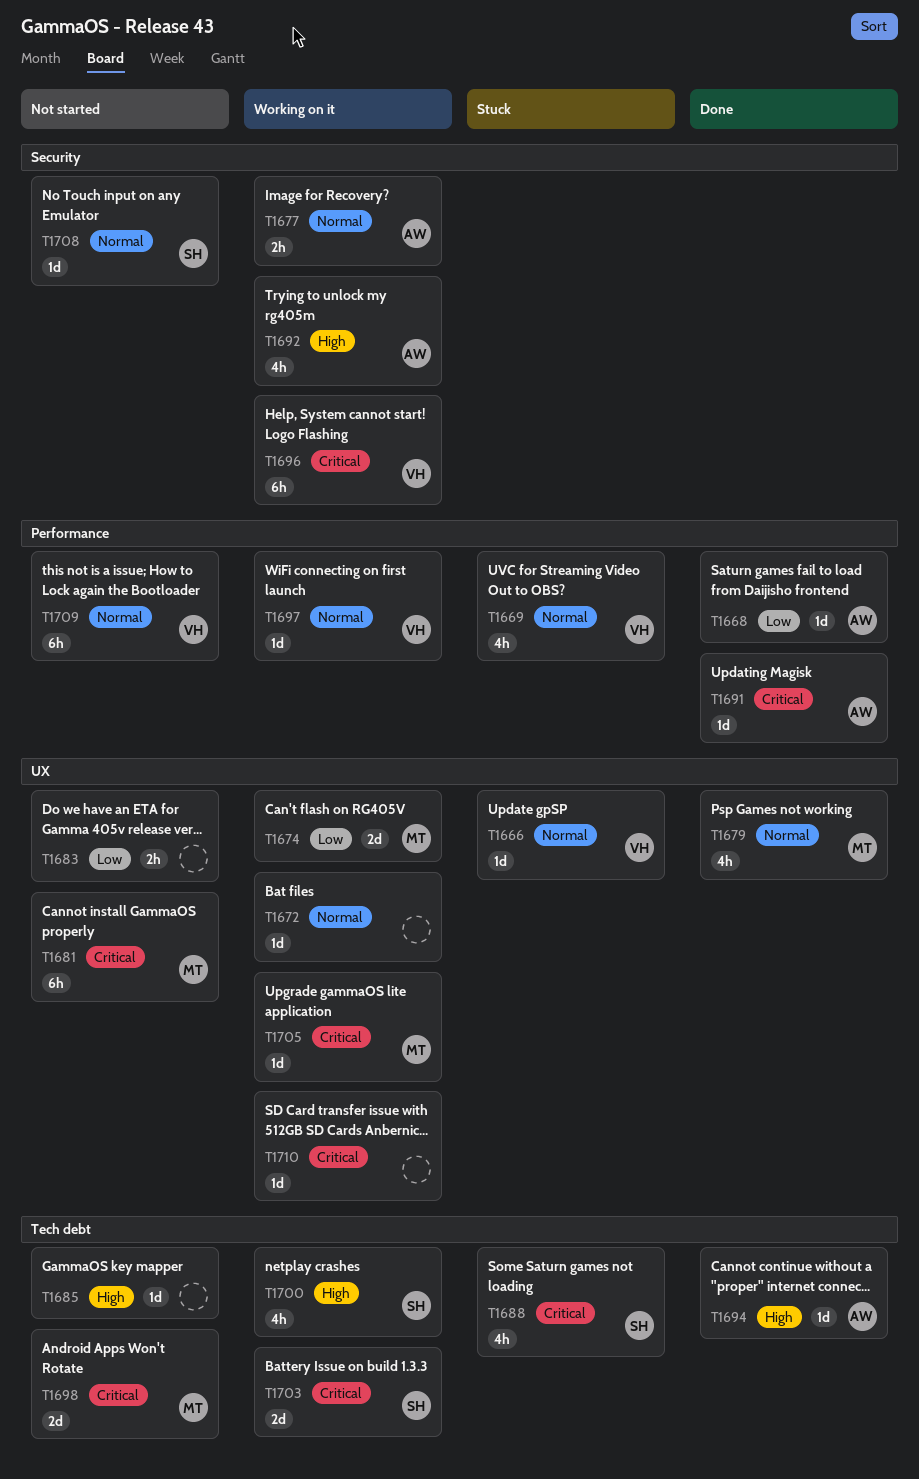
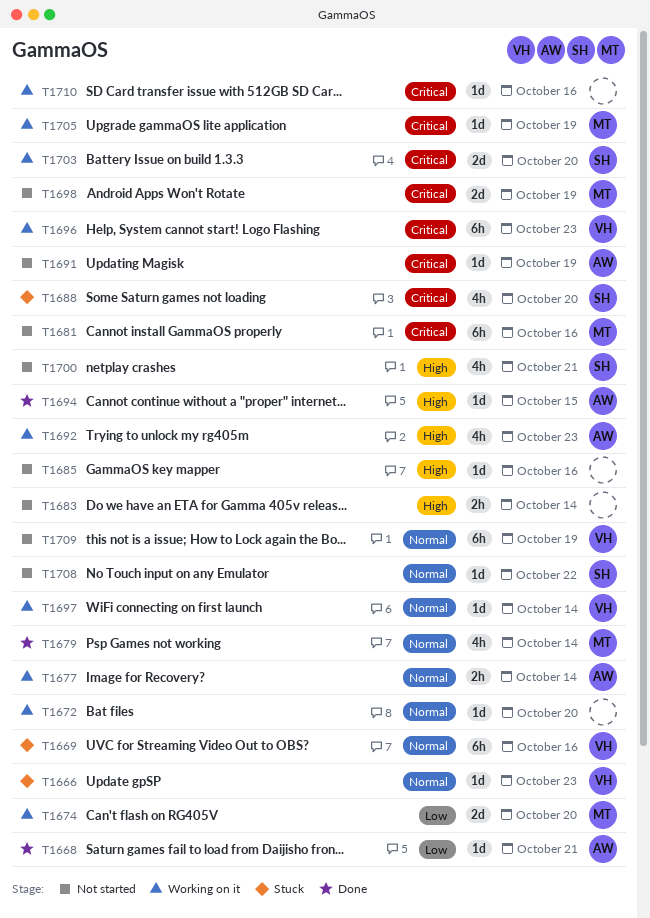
T1669, estimate: 4h -> 6h
T1683, priority: Low -> High
T1691, status: Done -> Not started
T1700, status: Working on it -> Not started

